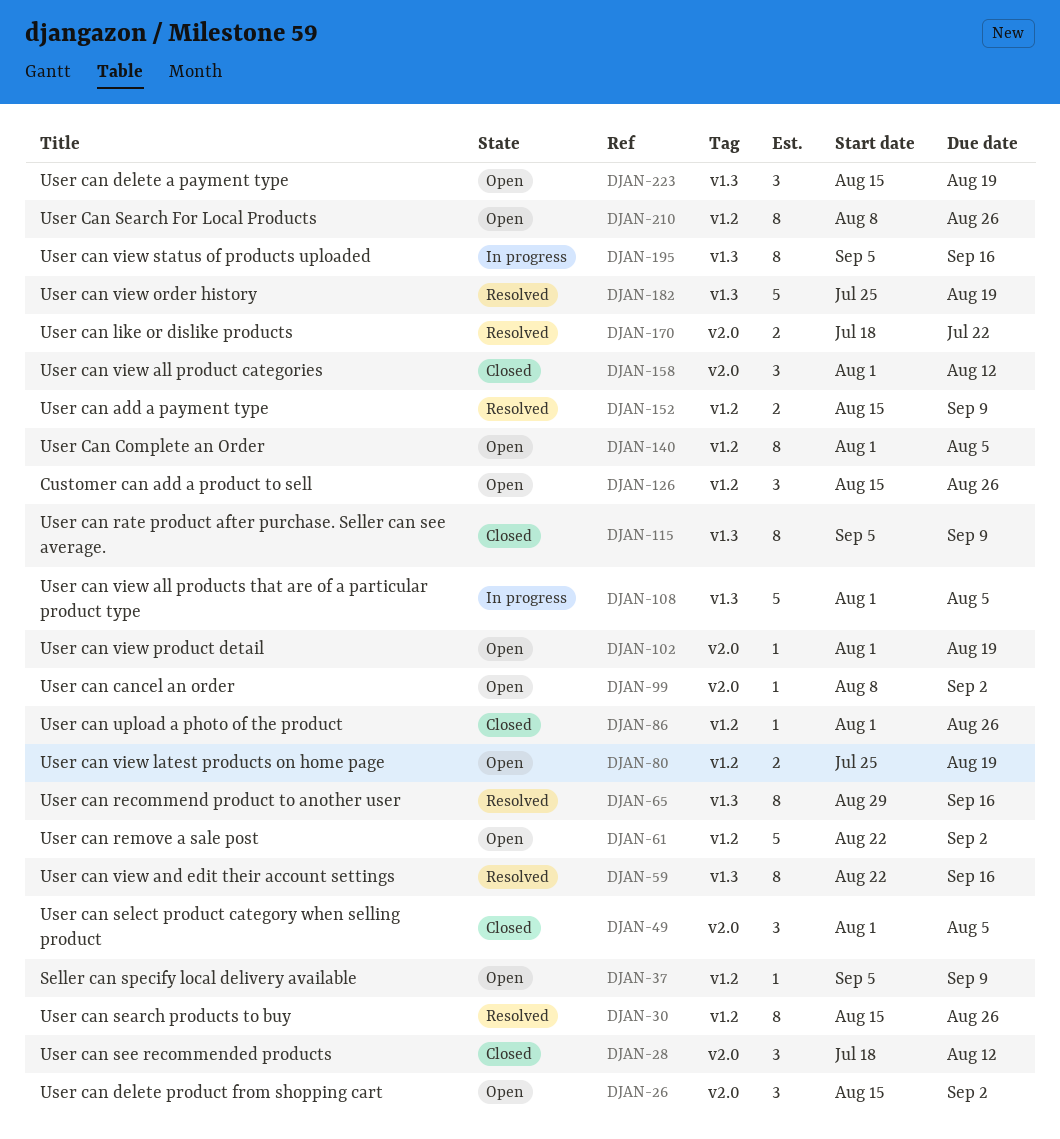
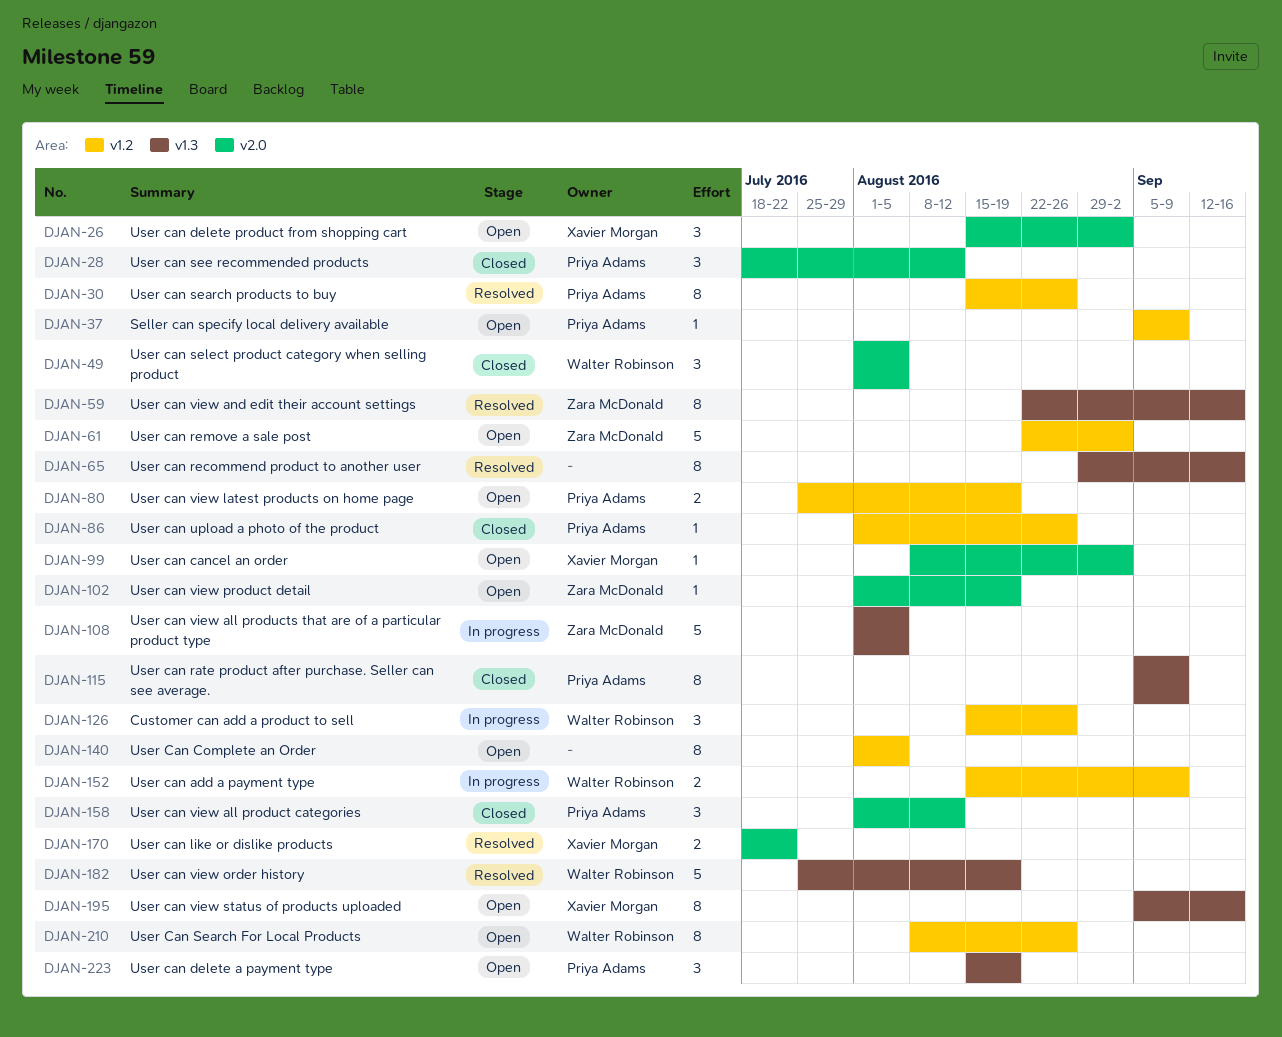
DJAN-126, status: Open -> In progress
DJAN-152, status: Resolved -> In progress
DJAN-195, status: In progress -> Open

